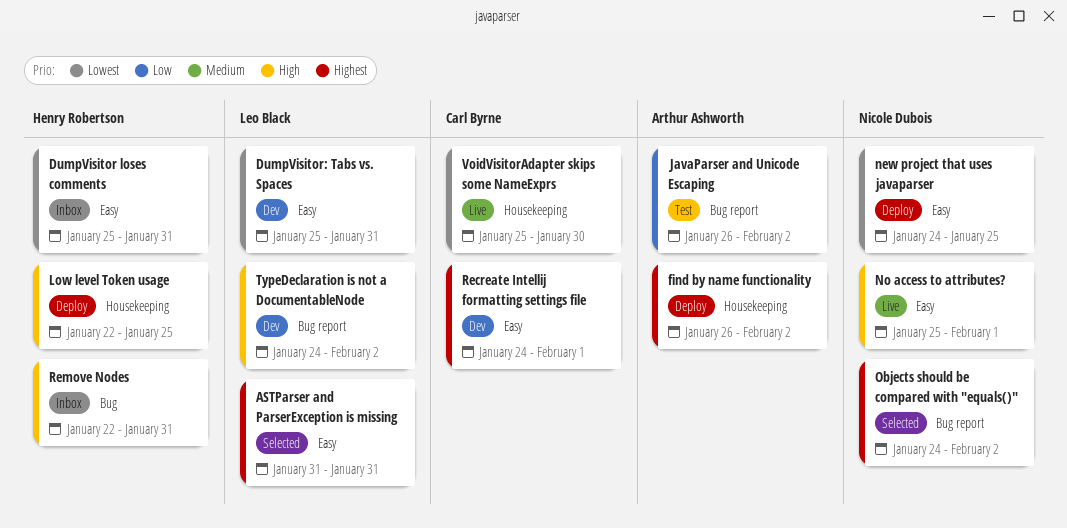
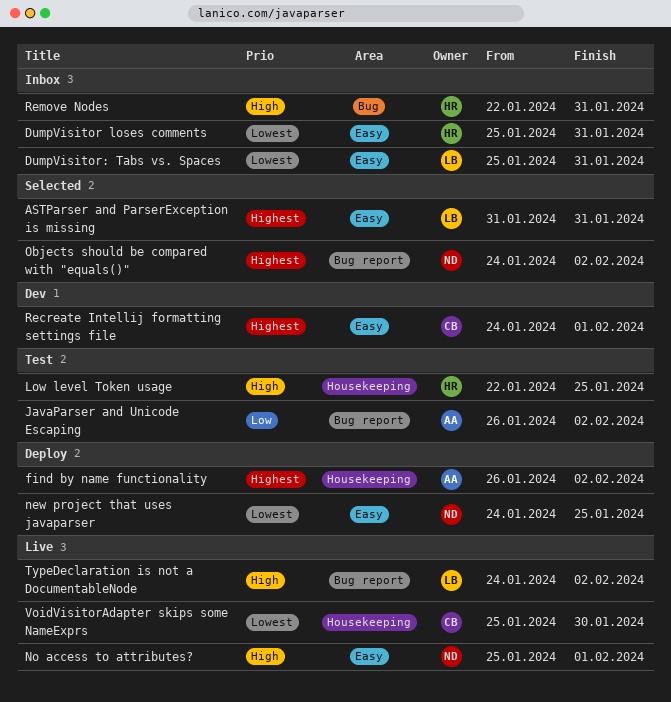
DumpVisitor: Tabs vs. Spaces, status: Dev -> Inbox
Low level Token usage, status: Deploy -> Test
TypeDeclaration is not a DocumentableNode, status: Dev -> Live

